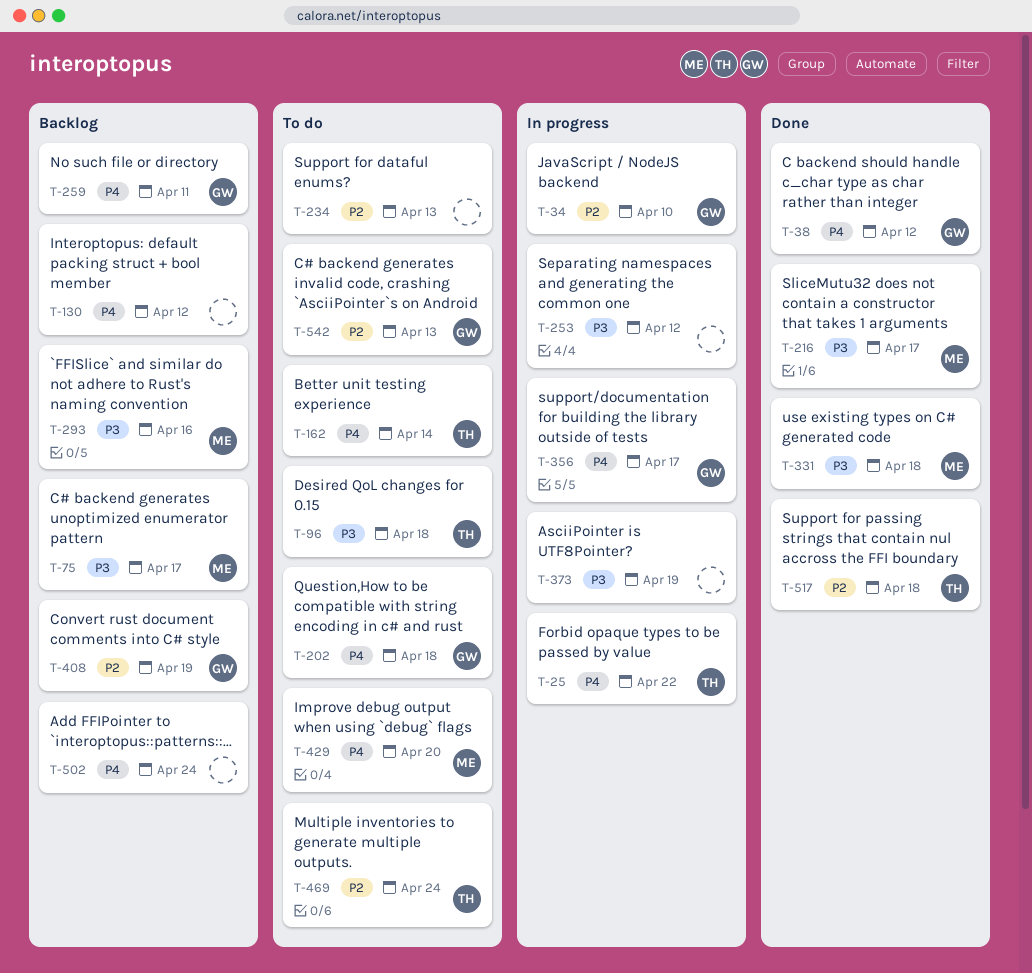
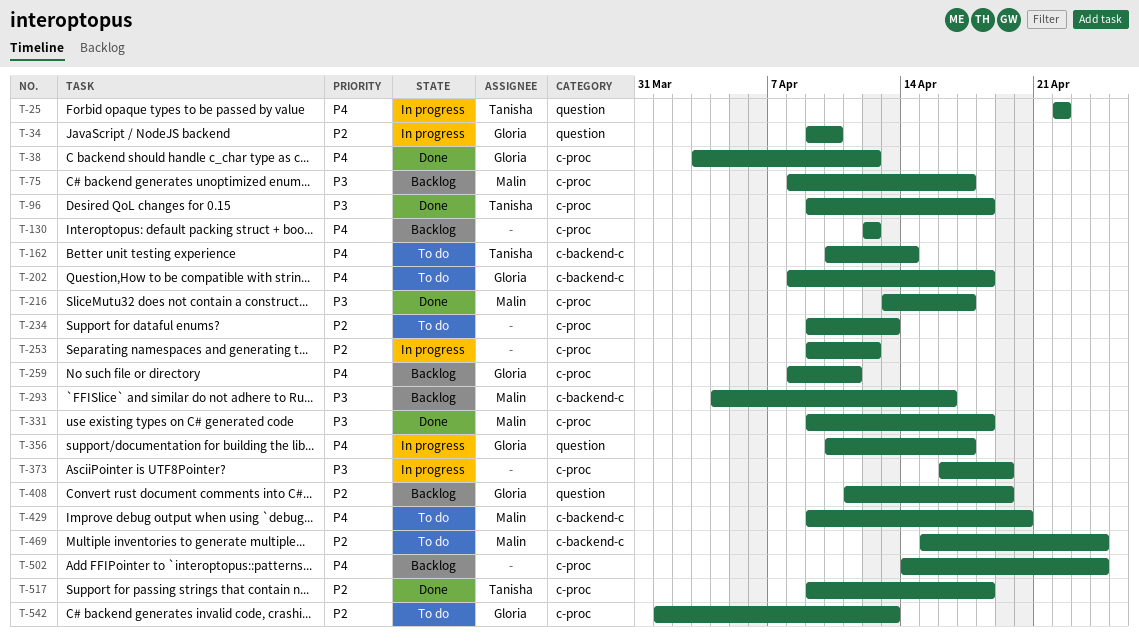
T-96, status: To do -> Done
T-253, priority: P3 -> P2
T-469, owner: Tanisha -> Malin

